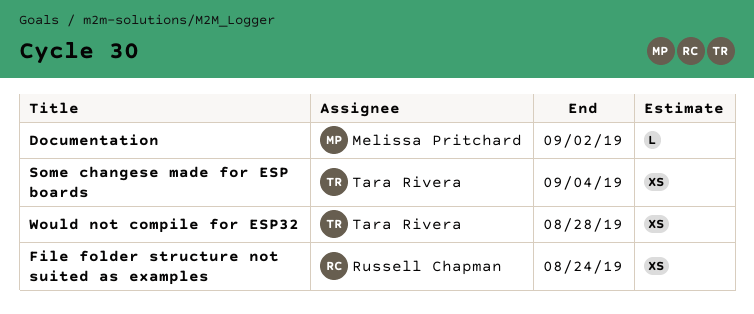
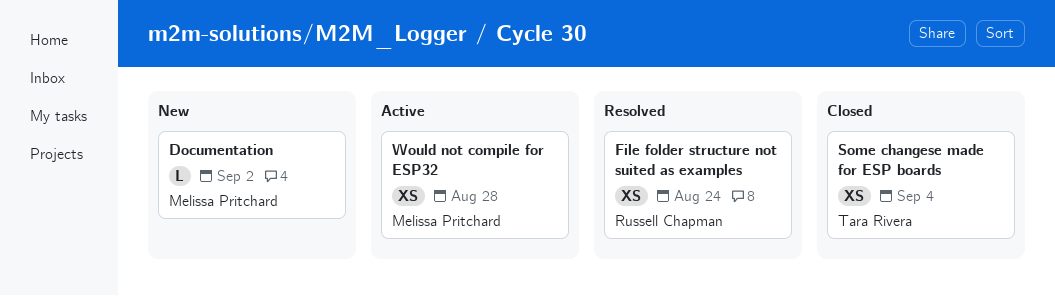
Would not compile for ESP32, owner: Tara Rivera -> Melissa Pritchard

